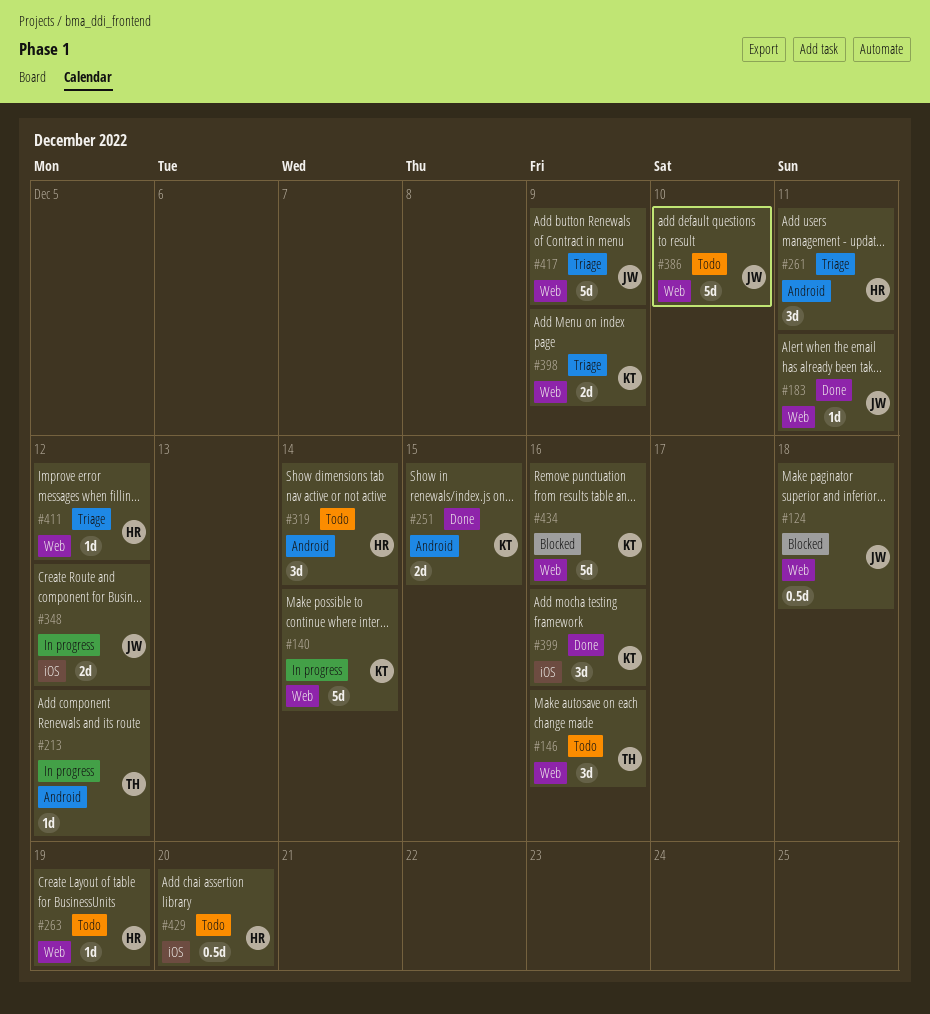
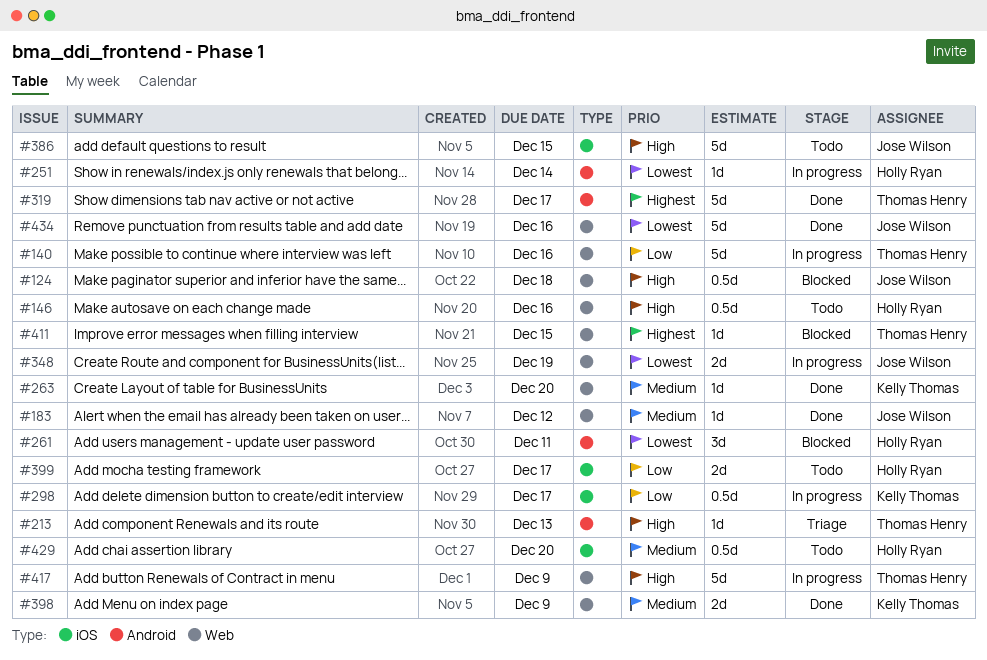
#140, owner: Kelly Thomas -> Thomas Henry
#140, due: Dec 14 -> Dec 16
#146, owner: Thomas Henry -> Holly Ryan
#146, estimate: 3d -> 0.5d
#183, due: Dec 11 -> Dec 12
#213, status: In progress -> Triage
#213, due: Dec 12 -> Dec 13
#251, status: Done -> In progress
#251, owner: Kelly Thomas -> Holly Ryan
#251, estimate: 2d -> 1d
#251, due: Dec 15 -> Dec 14
#261, status: Triage -> Blocked
#263, status: Todo -> Done
#263, owner: Holly Ryan -> Kelly Thomas
#263, due: Dec 19 -> Dec 20
#298: none -> present
#319, status: Todo -> Done
#319, owner: Holly Ryan -> Thomas Henry
#319, estimate: 3d -> 5d
#319, due: Dec 14 -> Dec 17
#348, label: iOS -> Web
#348, due: Dec 12 -> Dec 19
#386, label: Web -> iOS
#386, due: Dec 10 -> Dec 15
#398, status: Triage -> Done
#399, status: Done -> Todo
#399, owner: Kelly Thomas -> Holly Ryan
#399, estimate: 3d -> 2d
#399, due: Dec 16 -> Dec 17
#411, status: Triage -> Blocked
#411, owner: Holly Ryan -> Thomas Henry
#411, due: Dec 12 -> Dec 15
#417, status: Triage -> In progress
#417, owner: Jose Wilson -> Thomas Henry
#434, status: Blocked -> Done
#434, owner: Kelly Thomas -> Jose Wilson

